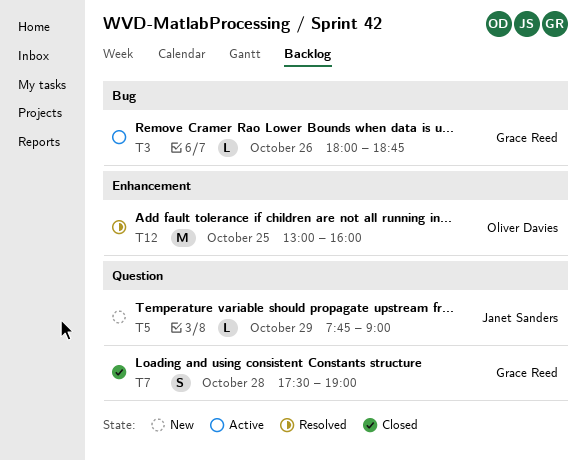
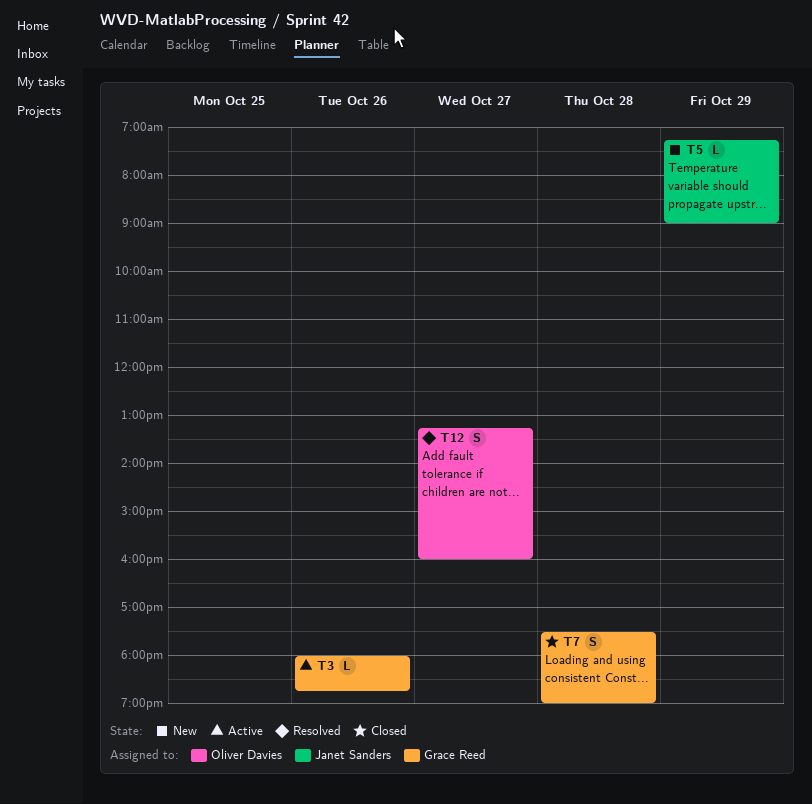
T5, begins: 07:45 -> 07:15
T12, estimate: M -> S
T12, day: Oct 25 -> Oct 27
T12, begins: 13:00 -> 13:15

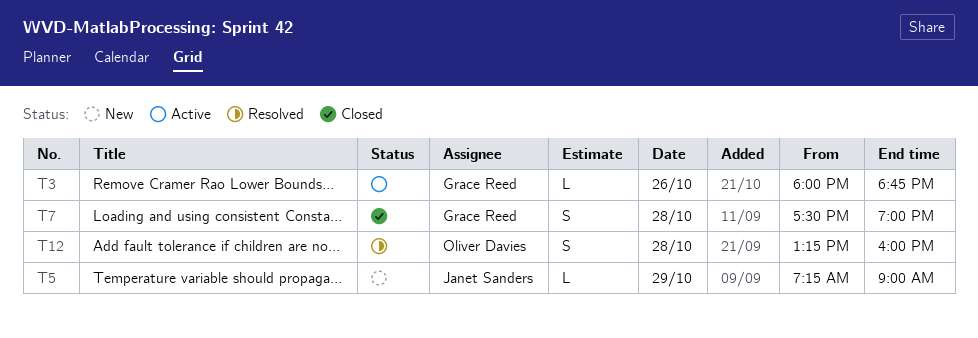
T12, day: Oct 27 -> Oct 28

